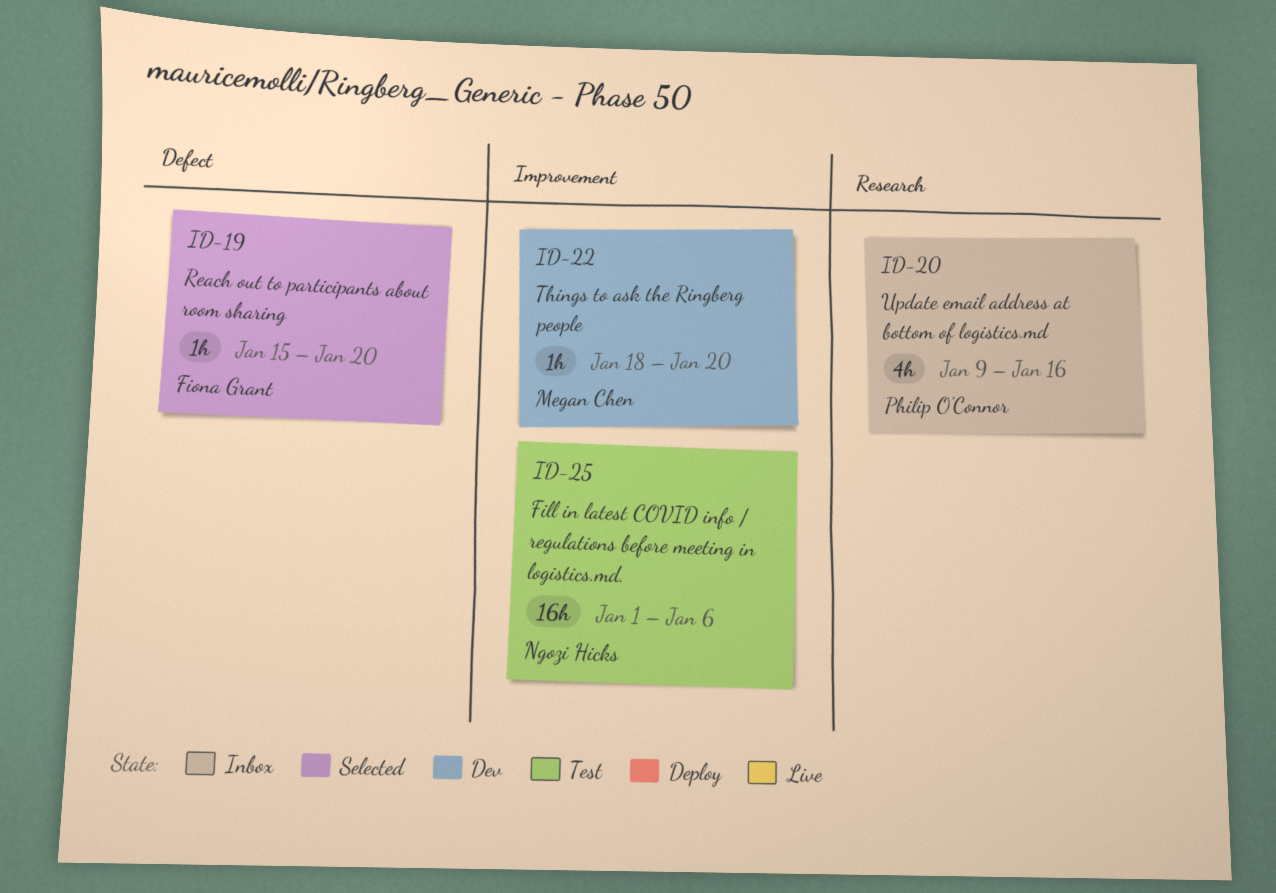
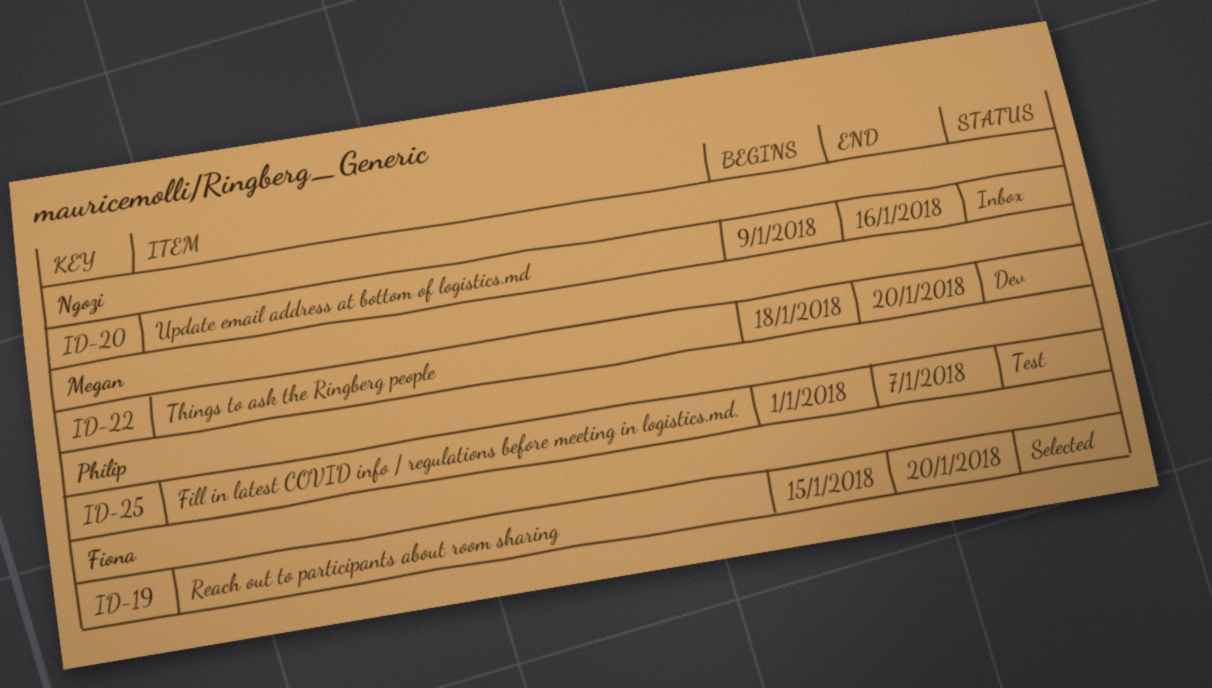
ID-20, owner: Philip O'Connor -> Ngozi Hicks
ID-25, owner: Ngozi Hicks -> Philip O'Connor
ID-25, due: Jan 6 -> Jan 7

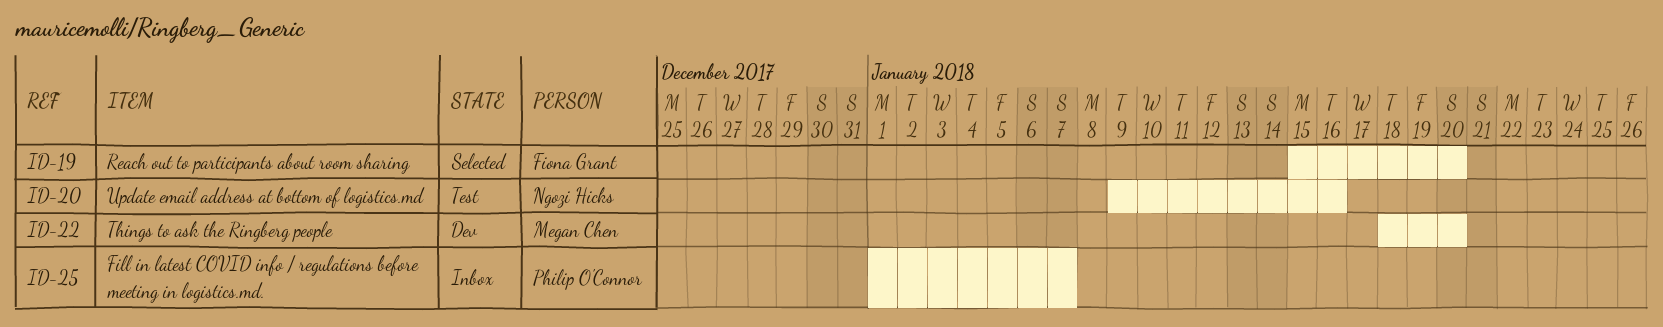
ID-20, status: Inbox -> Test
ID-25, status: Test -> Inbox

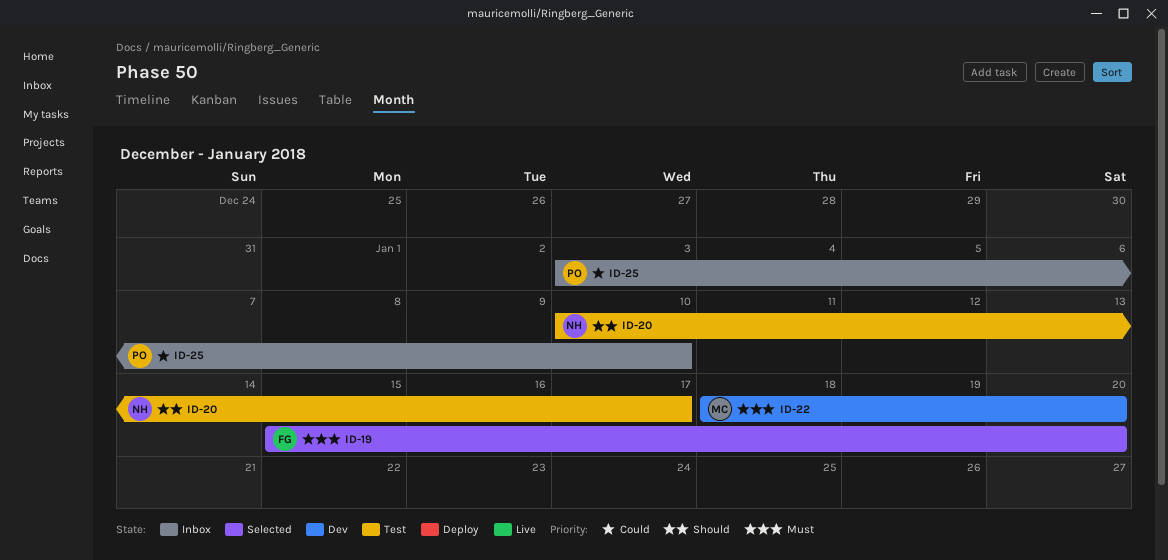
ID-20, start: Jan 9 -> Jan 10
ID-20, due: Jan 16 -> Jan 17
ID-25, start: Jan 1 -> Jan 3
ID-25, due: Jan 7 -> Jan 10

